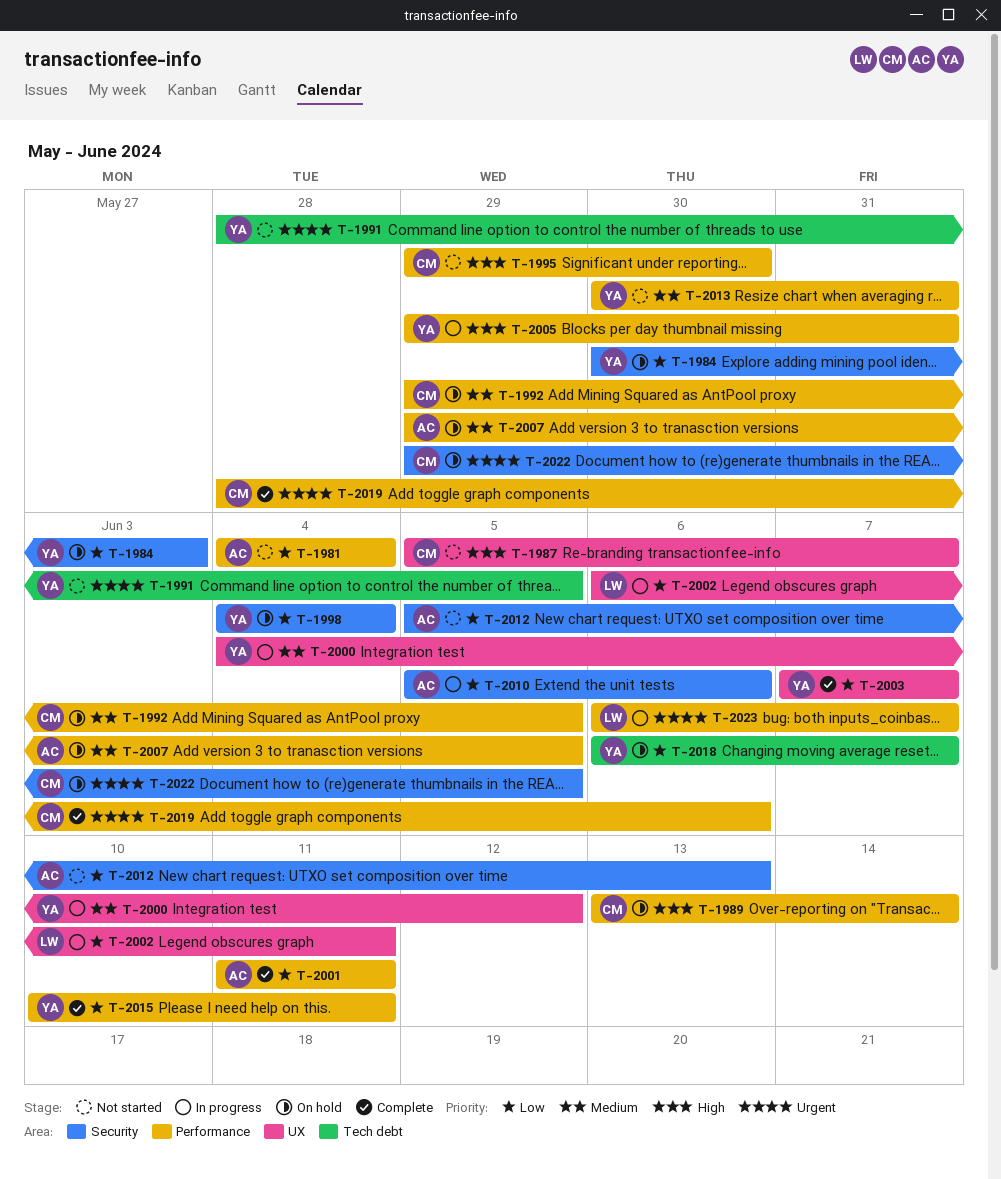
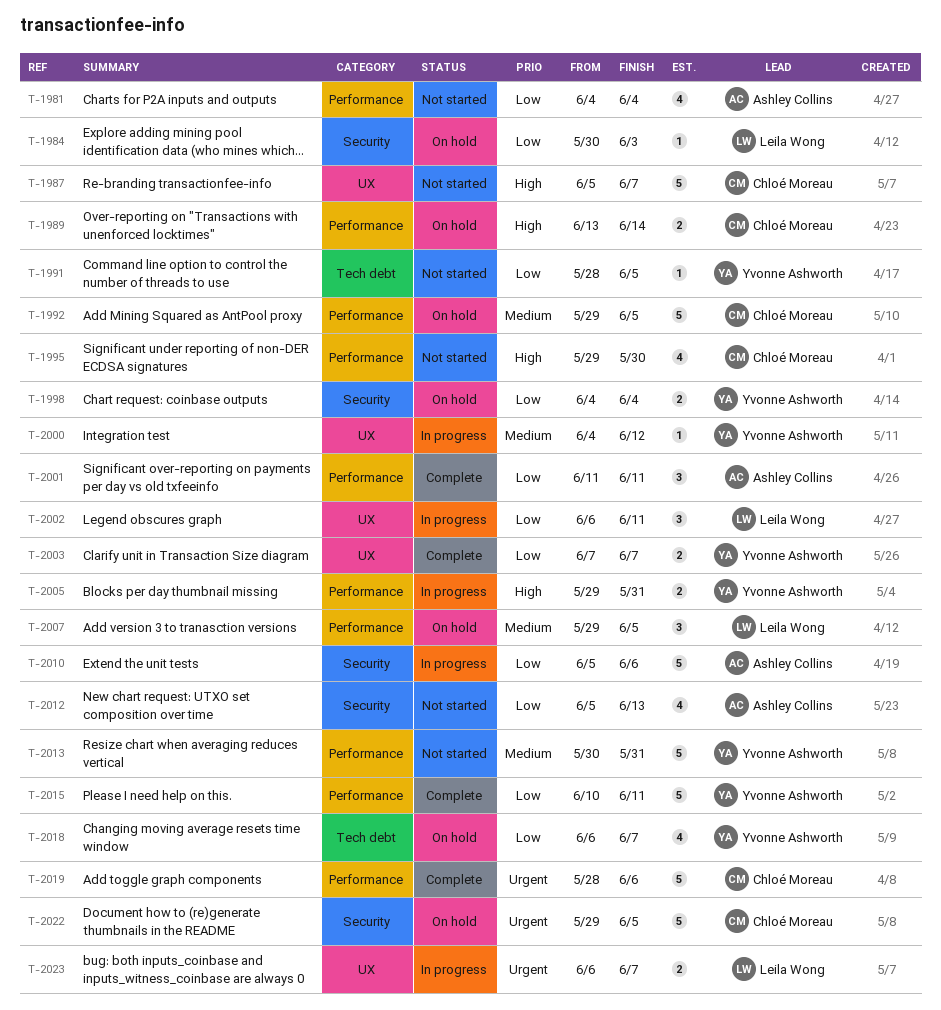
T-1984, owner: Yvonne Ashworth -> Leila Wong
T-1991, priority: Urgent -> Low
T-2007, owner: Ashley Collins -> Leila Wong
T-2023, label: Performance -> UX

